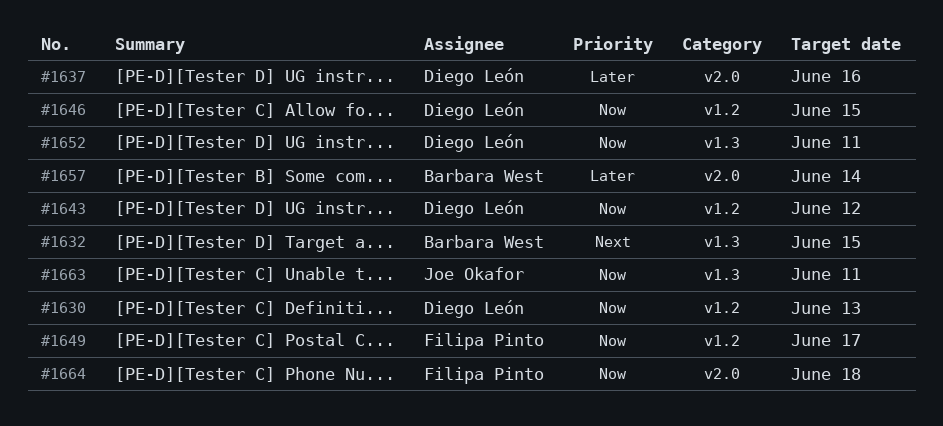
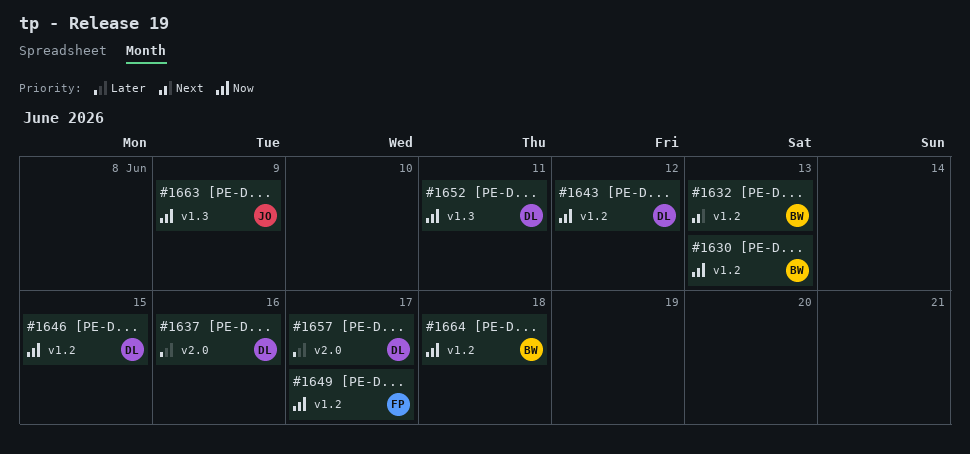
#1630, owner: Diego León -> Barbara West
#1632, label: v1.3 -> v1.2
#1632, due: Jun 15 -> Jun 13
#1657, owner: Barbara West -> Diego León
#1657, due: Jun 14 -> Jun 17
#1663, due: Jun 11 -> Jun 9
#1664, owner: Filipa Pinto -> Barbara West
#1664, label: v2.0 -> v1.2

